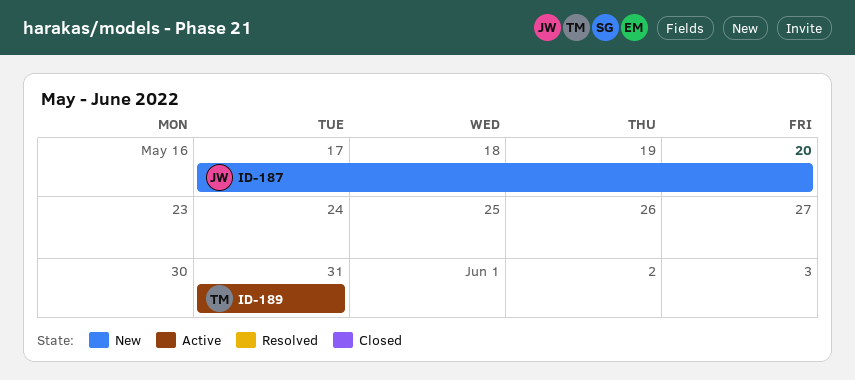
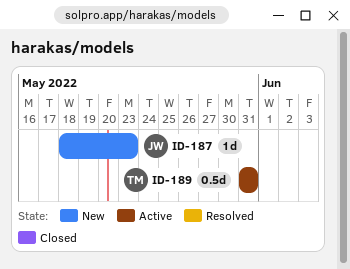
ID-187, start: May 17 -> May 18
ID-187, due: May 20 -> May 23

